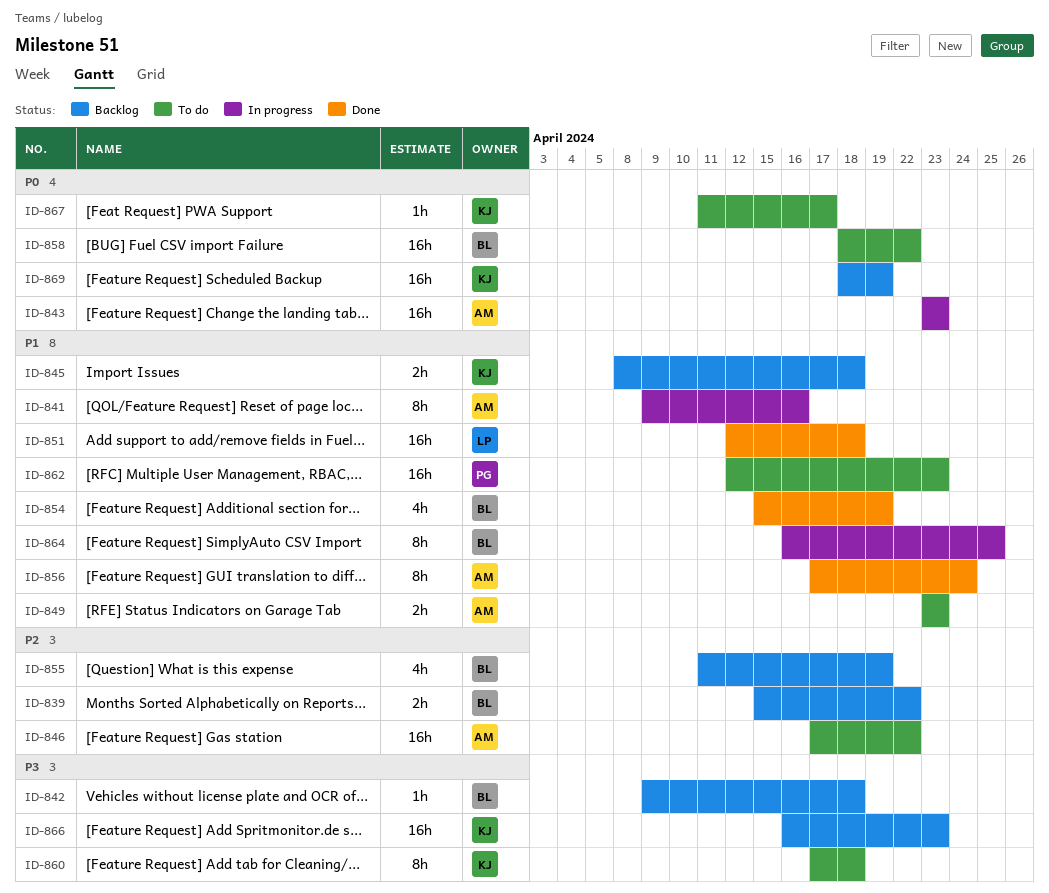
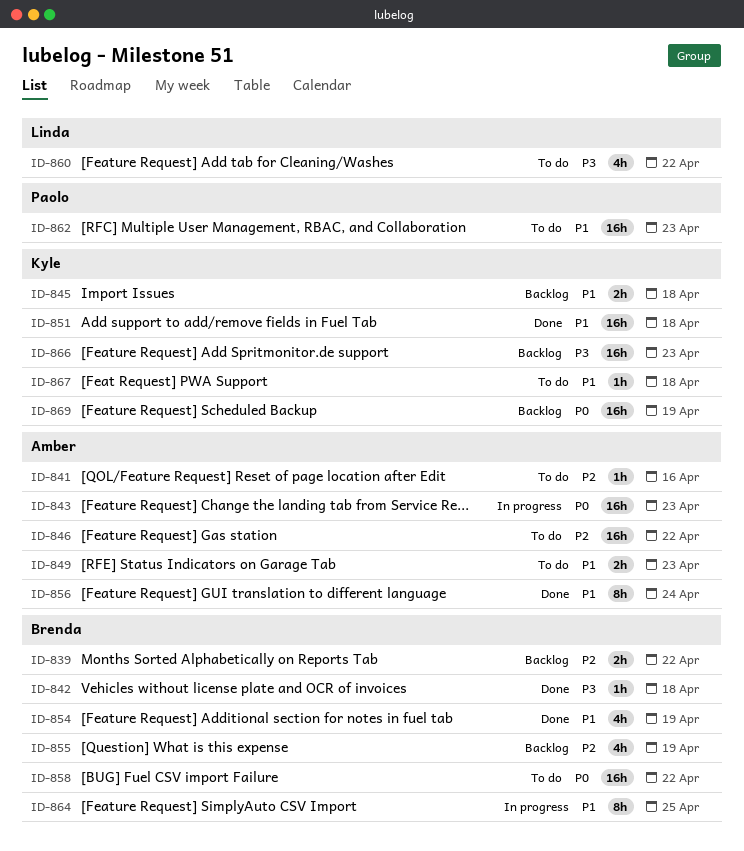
ID-841, status: In progress -> To do
ID-841, priority: P1 -> P2
ID-841, estimate: 8h -> 1h
ID-842, status: Backlog -> Done
ID-851, owner: Linda -> Kyle
ID-860, owner: Kyle -> Linda
ID-860, estimate: 8h -> 4h
ID-860, due: Apr 18 -> Apr 22
ID-867, priority: P0 -> P1
ID-867, due: Apr 17 -> Apr 18

